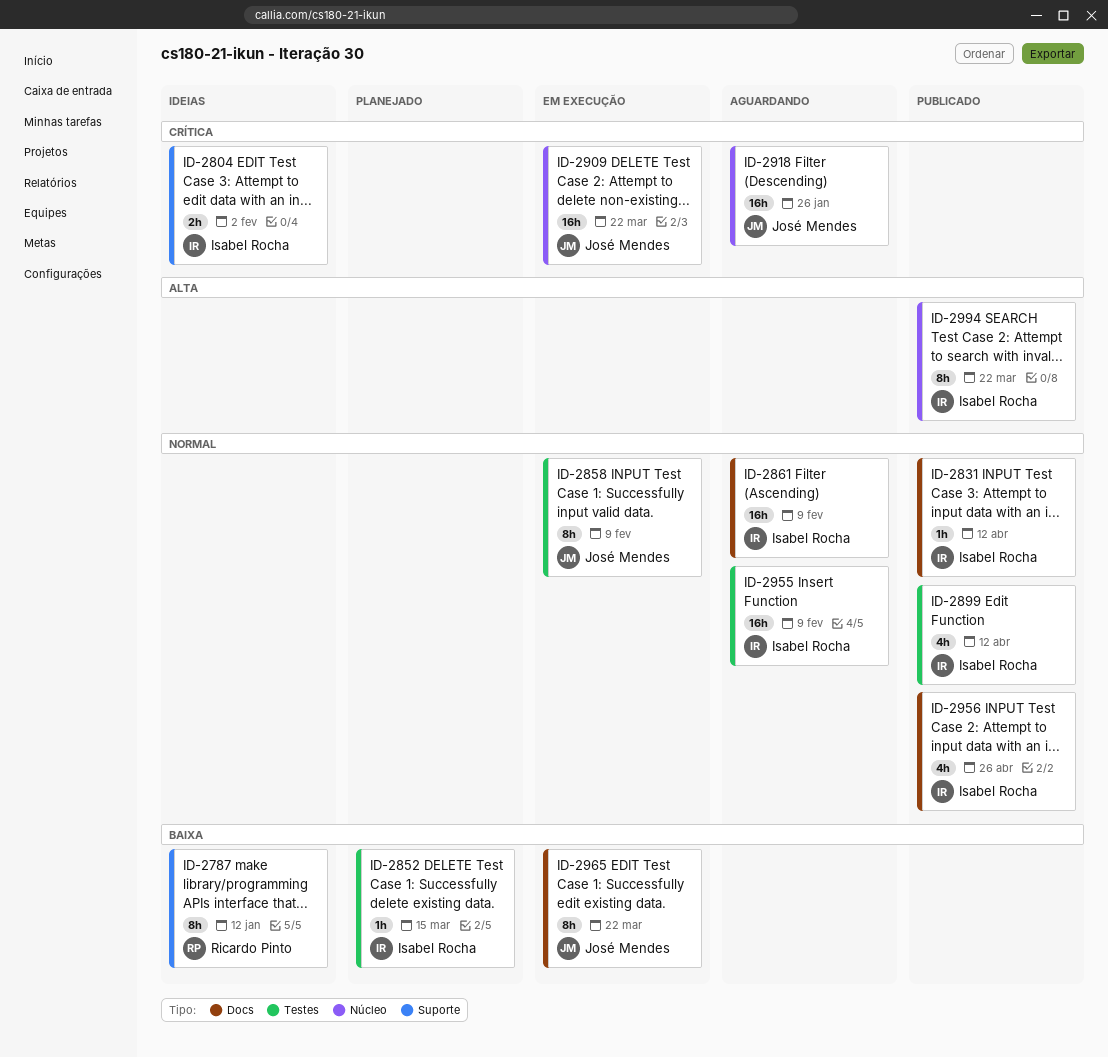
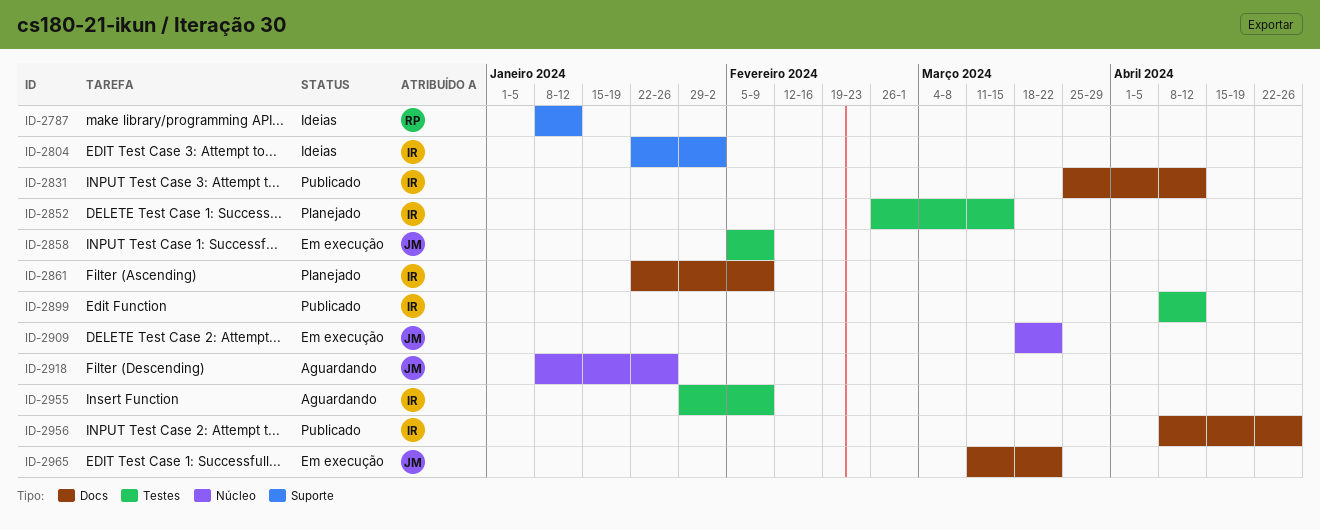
ID-2861, status: Aguardando -> Planejado
ID-2994: present -> none

